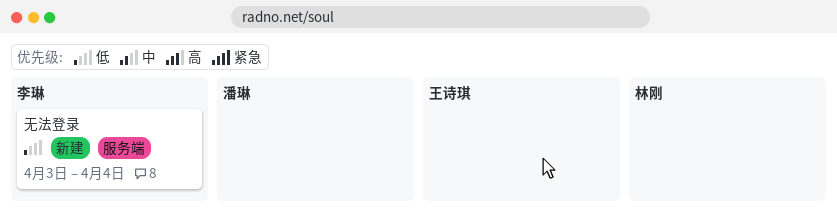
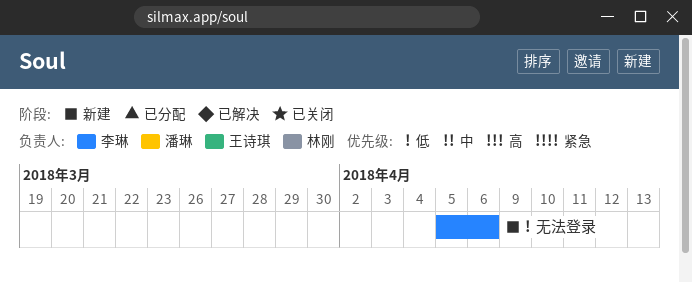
无法登录, start: Apr 3 -> Apr 5
无法登录, due: Apr 4 -> Apr 6

